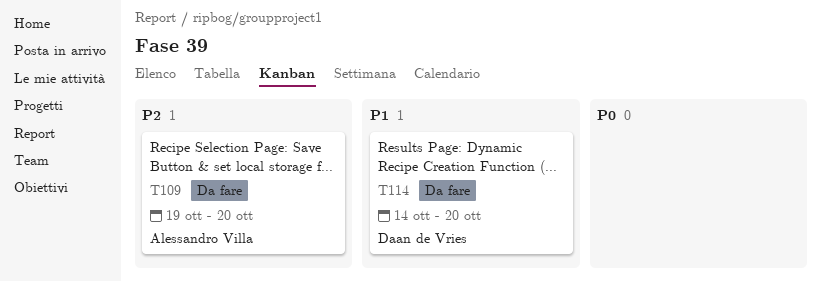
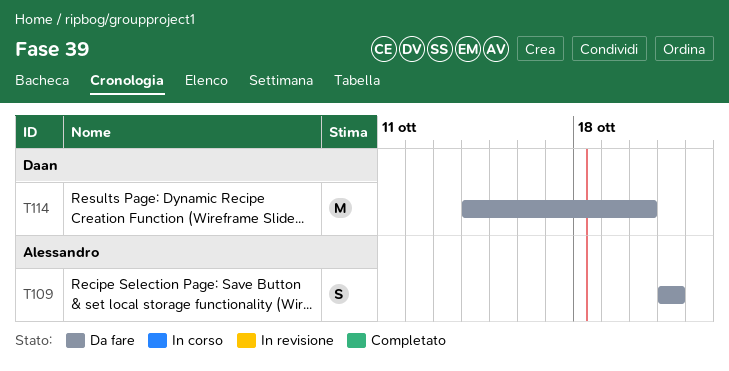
T109, start: Oct 19 -> Oct 21
T109, due: Oct 20 -> Oct 21

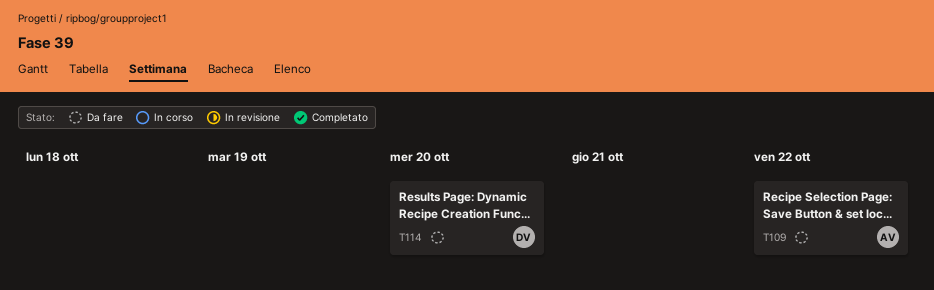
T109, due: Oct 21 -> Oct 22

